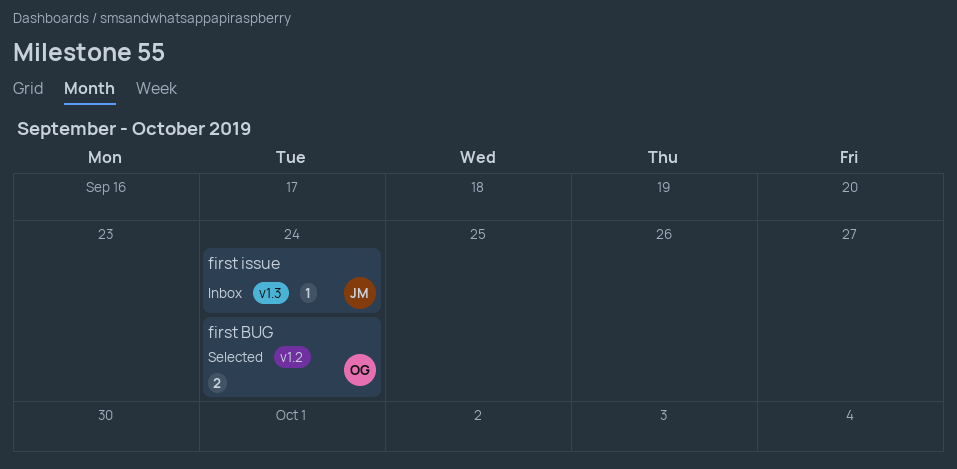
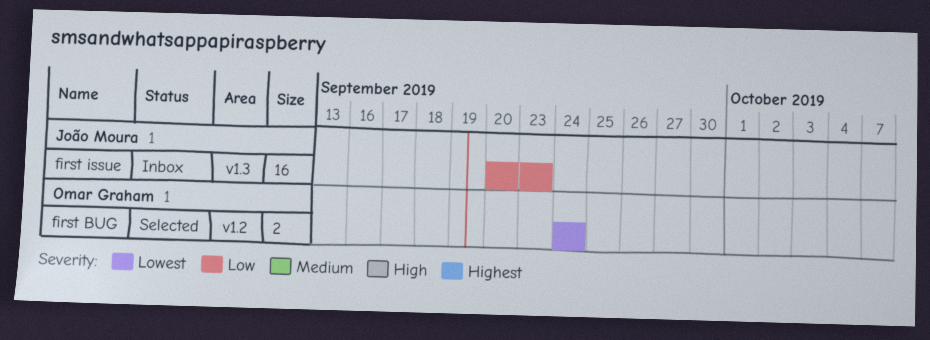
first issue, estimate: 1 -> 16
first issue, due: Sep 24 -> Sep 23

